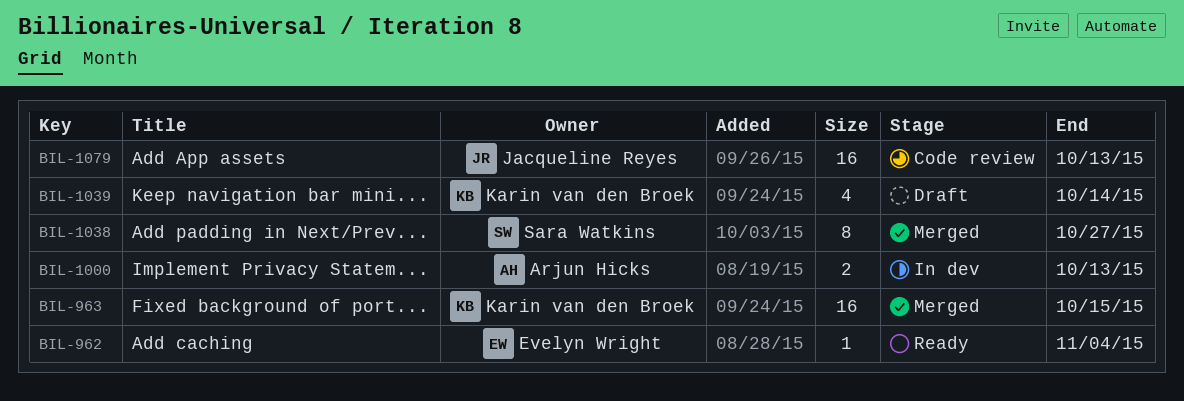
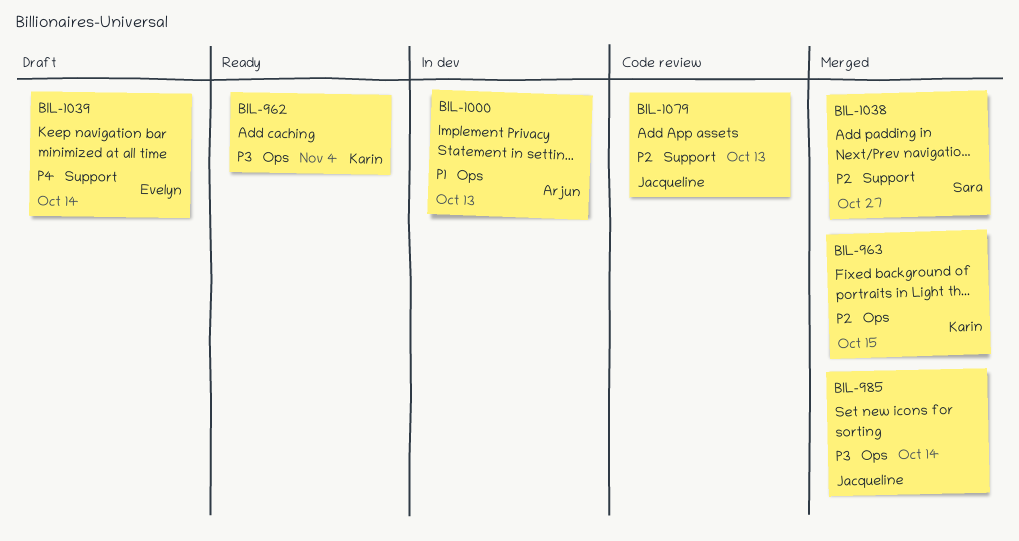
BIL-962, owner: Evelyn Wright -> Karin van den Broek
BIL-985: none -> present
BIL-1039, owner: Karin van den Broek -> Evelyn Wright

